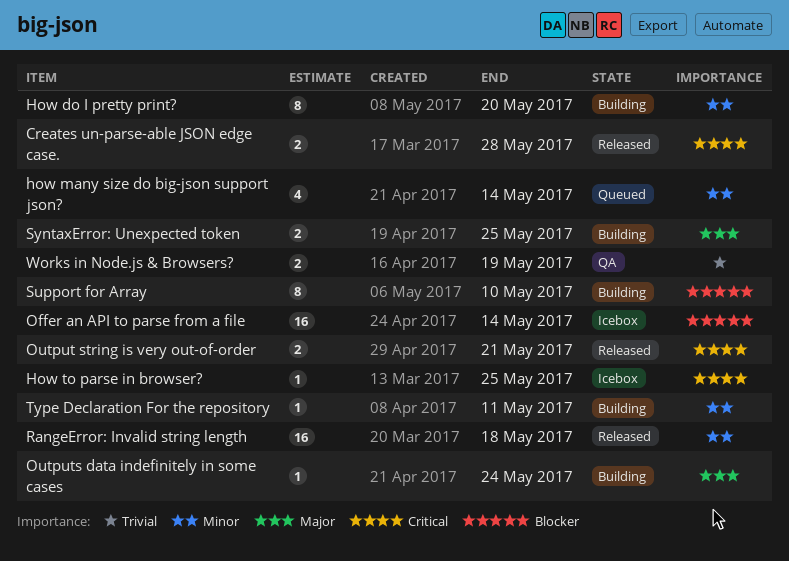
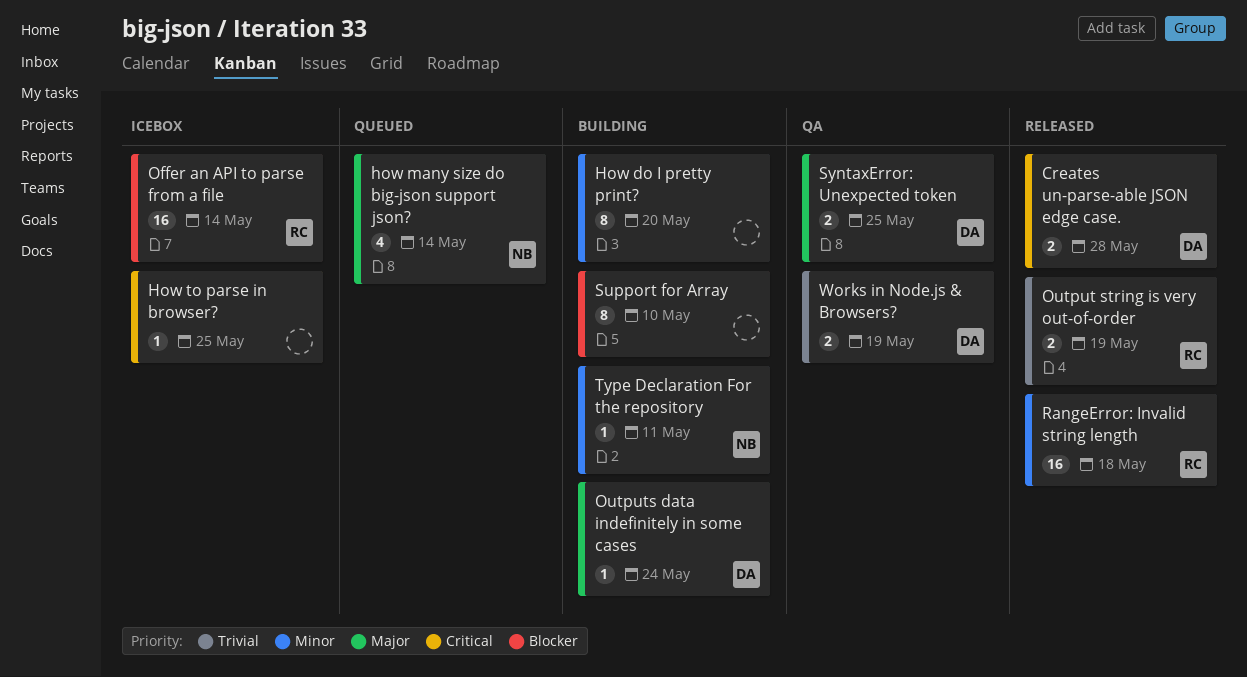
how many size do big-json support json?, priority: Minor -> Major
Output string is very out-of-order, priority: Critical -> Trivial
Output string is very out-of-order, due: May 21 -> May 19
SyntaxError: Unexpected token, status: Building -> QA

